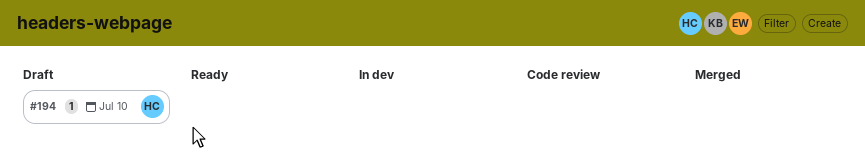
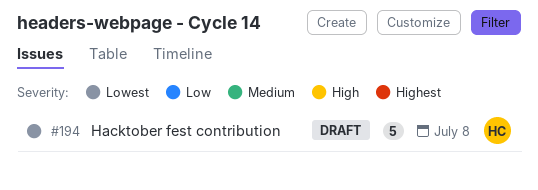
#194, estimate: 1 -> 5
#194, due: Jul 10 -> Jul 8

